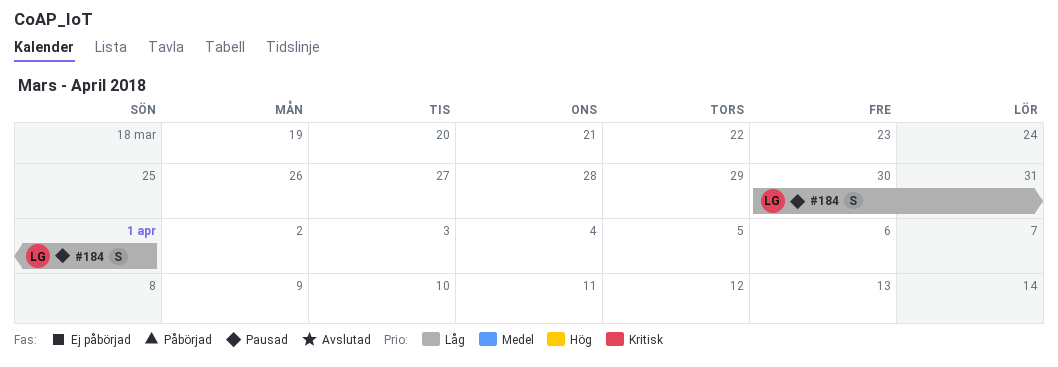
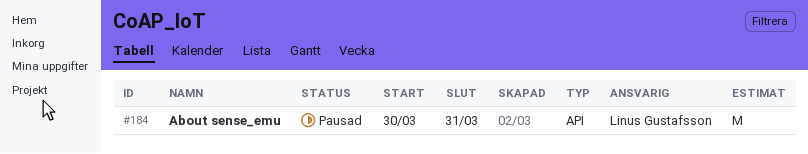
#184, estimate: S -> M
#184, due: Apr 1 -> Mar 31

